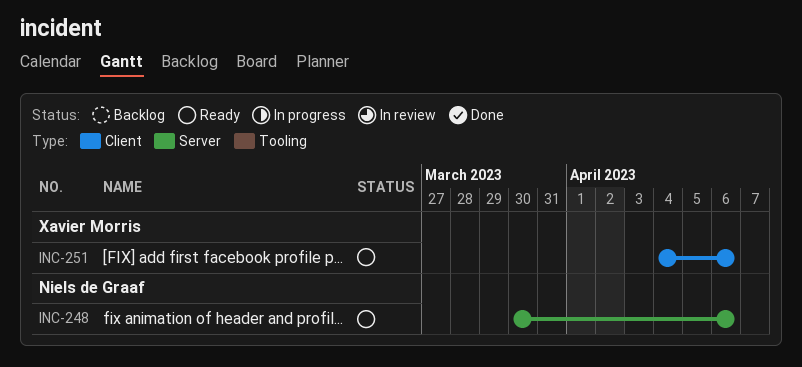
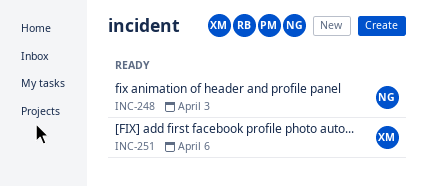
INC-248, due: Apr 6 -> Apr 3

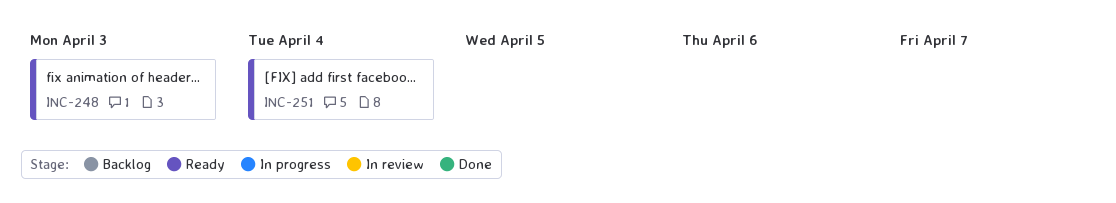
INC-251, due: Apr 6 -> Apr 4

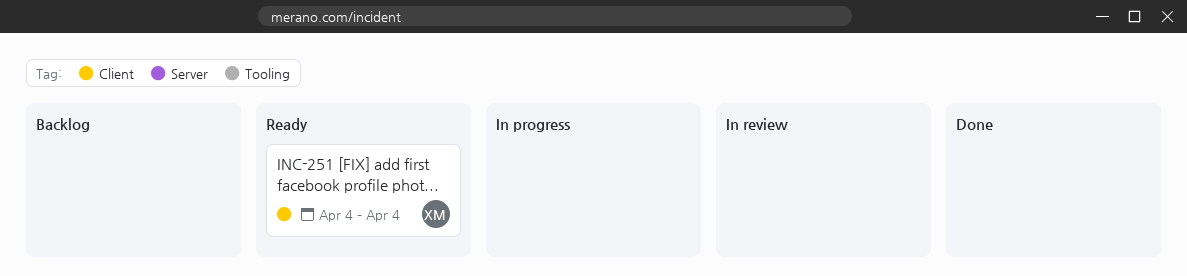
INC-248: present -> none

